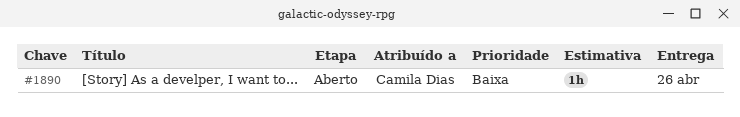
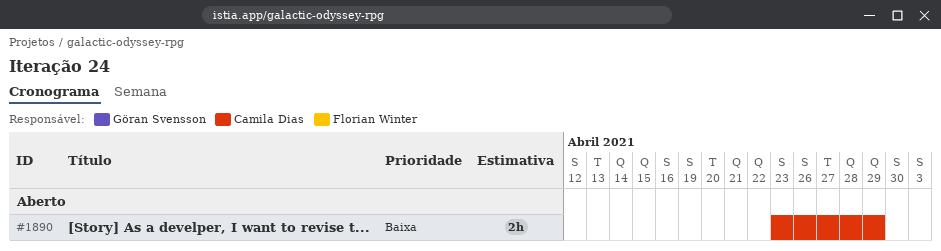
#1890, estimate: 1h -> 2h
#1890, due: Apr 26 -> Apr 29

